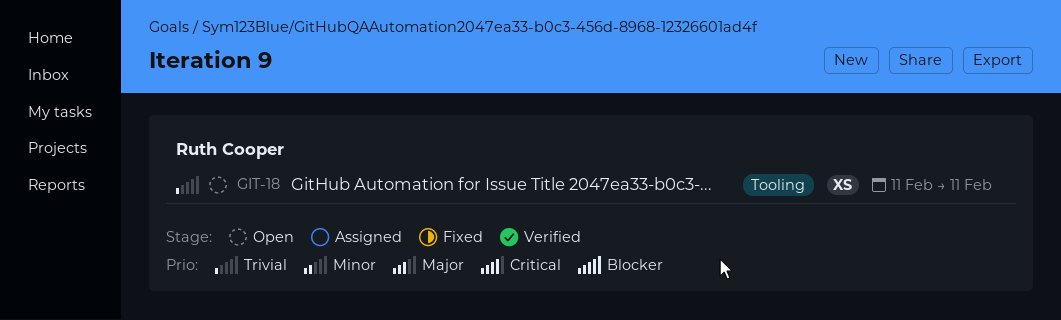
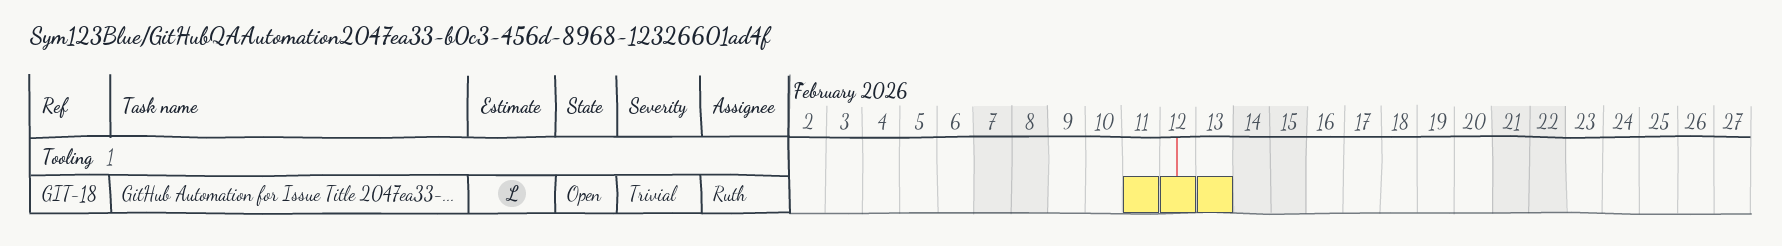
GIT-18, estimate: XS -> L
GIT-18, due: Feb 11 -> Feb 13

